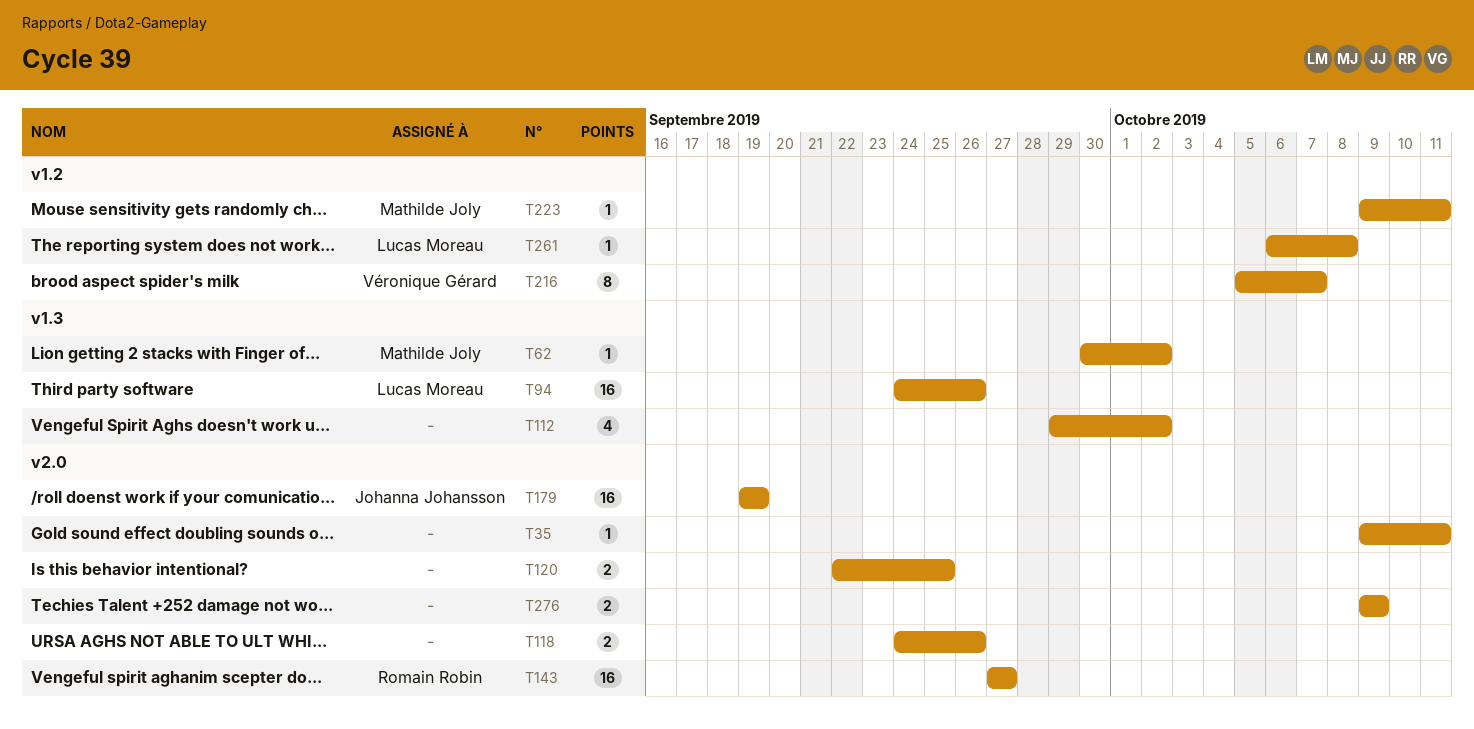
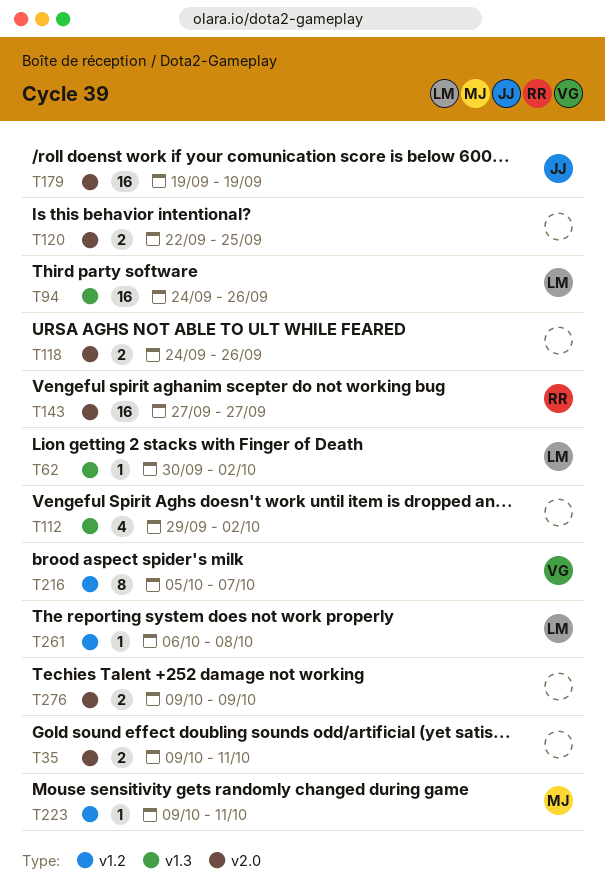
T35, estimate: 1 -> 2
T62, owner: Mathilde Joly -> Lucas Moreau

